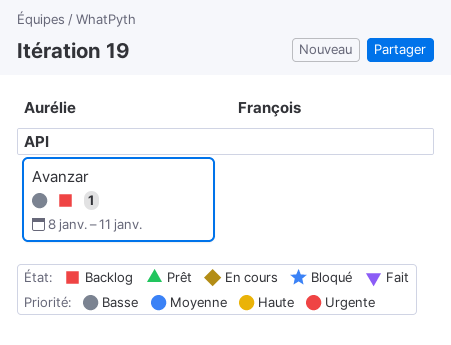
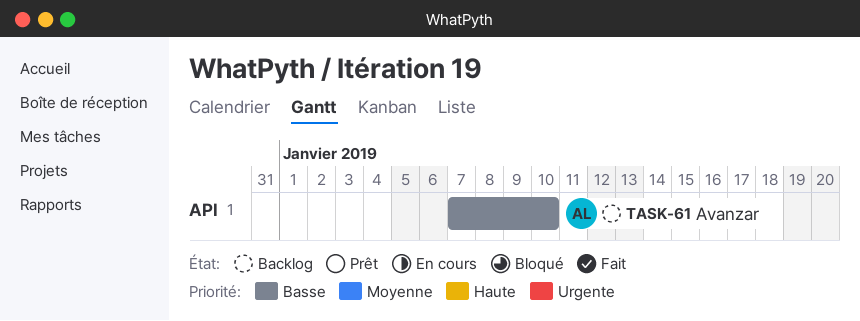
Avanzar, start: Jan 8 -> Jan 7
Avanzar, due: Jan 11 -> Jan 10

